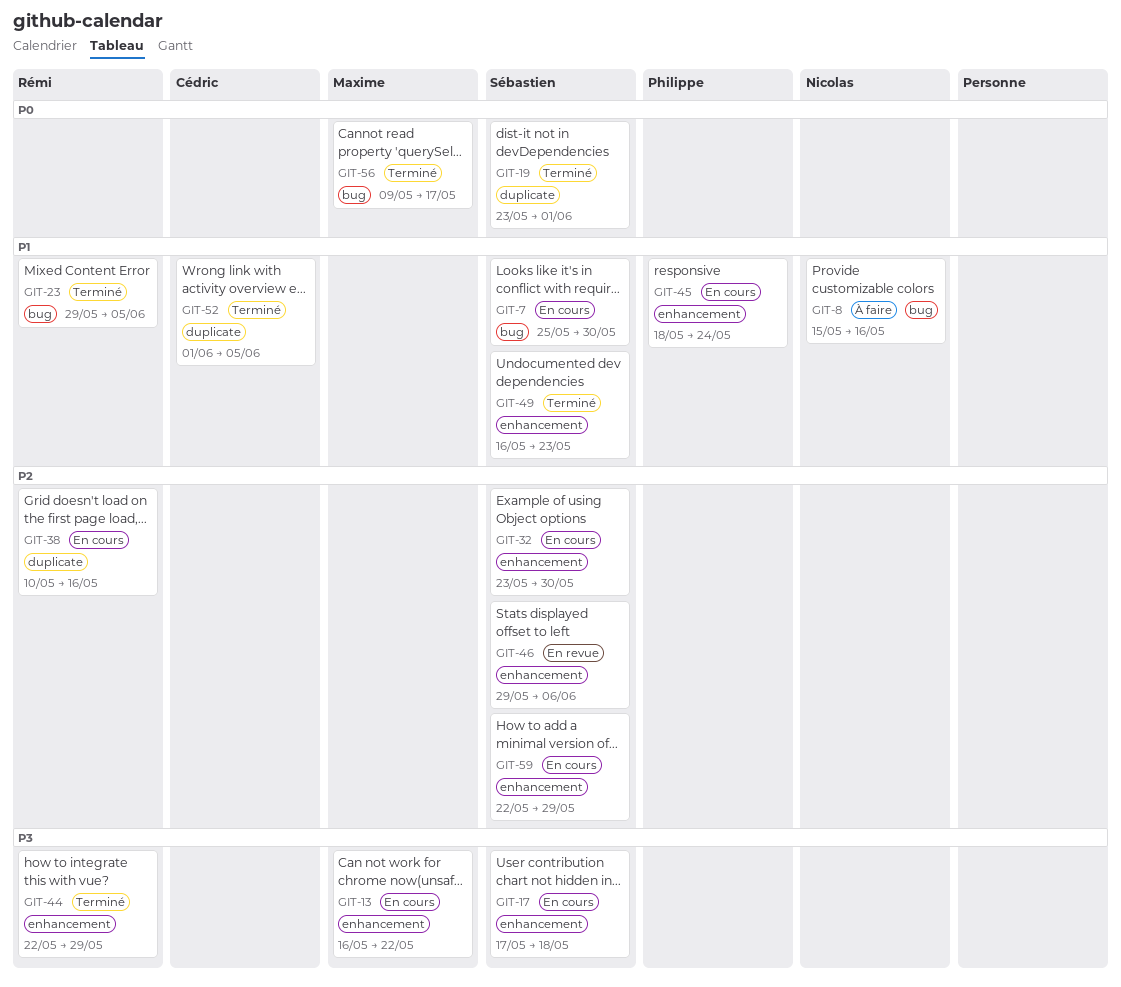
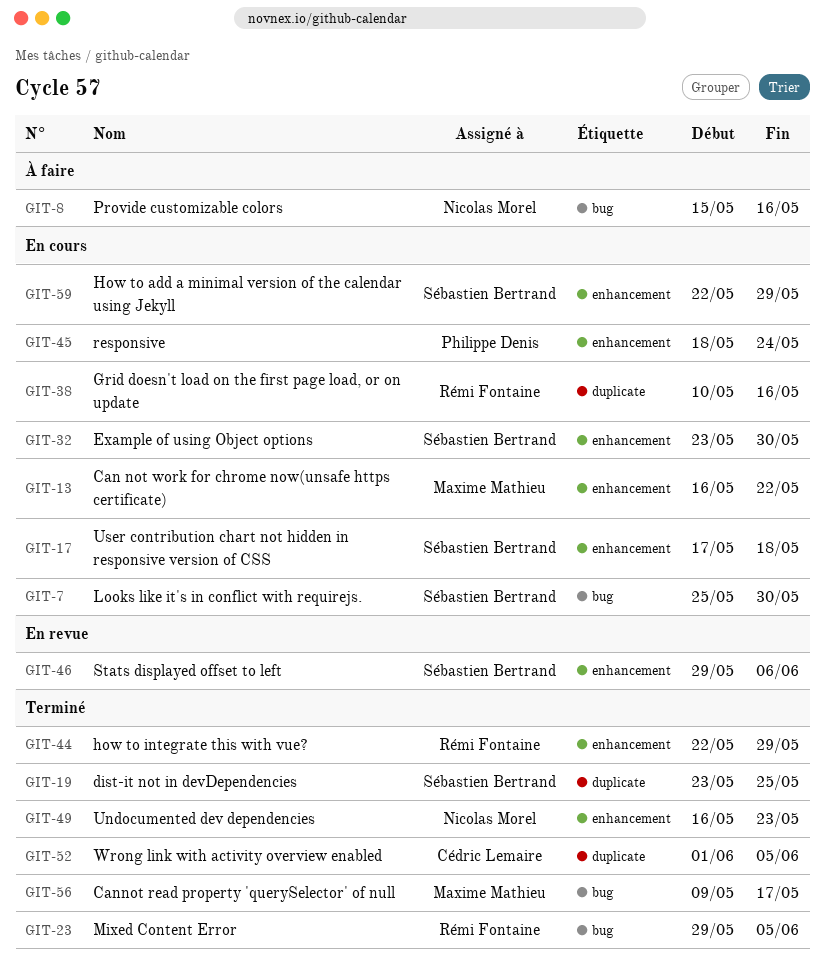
GIT-19, due: Jun 1 -> May 25
GIT-49, owner: Sébastien Bertrand -> Nicolas Morel

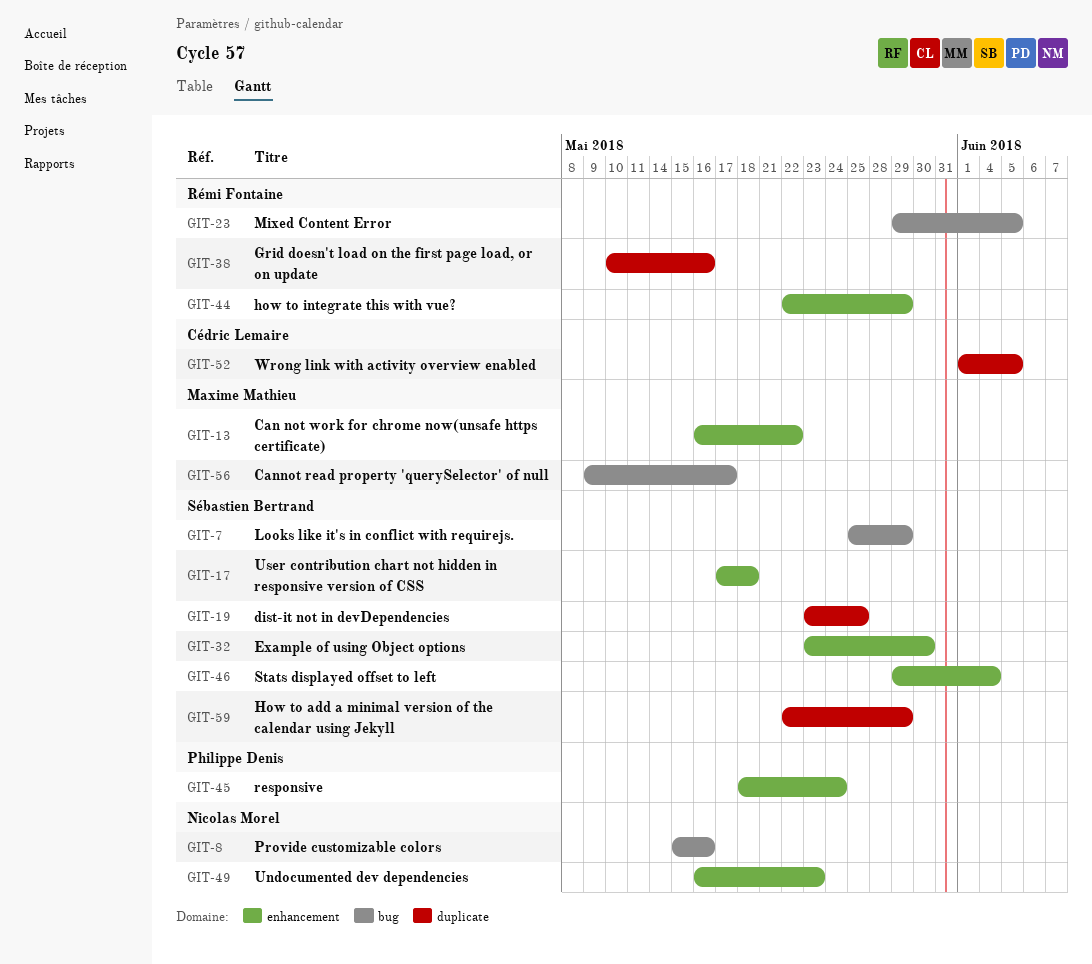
GIT-7, due: May 30 -> May 29
GIT-46, due: Jun 6 -> Jun 4
GIT-59, label: enhancement -> duplicate

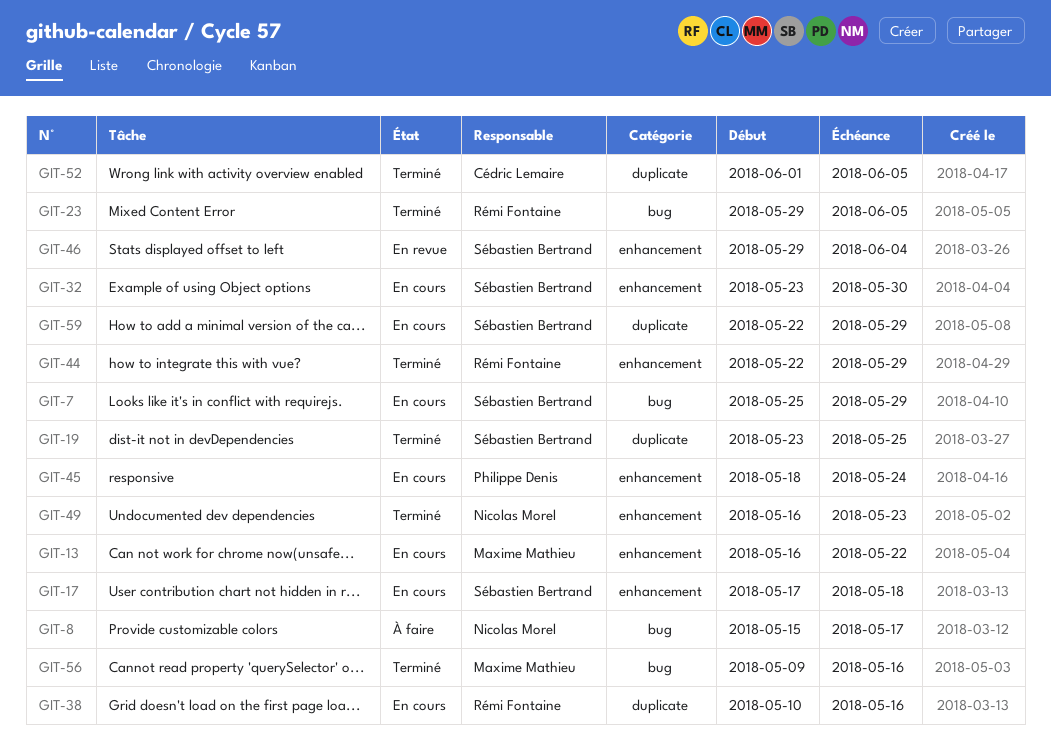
GIT-8, due: May 16 -> May 17
GIT-56, due: May 17 -> May 16

